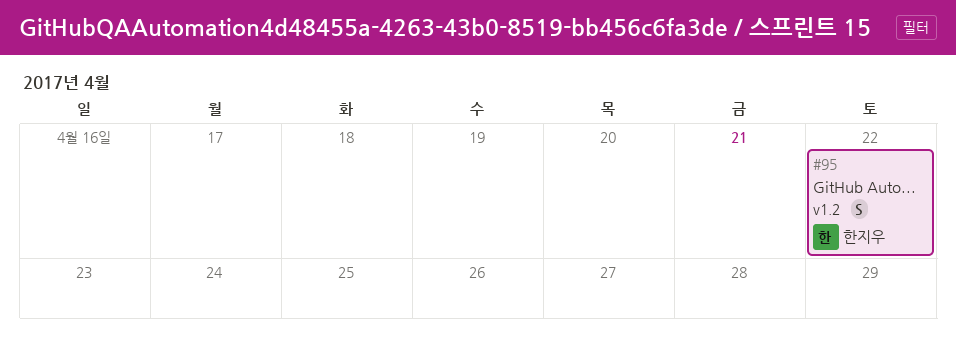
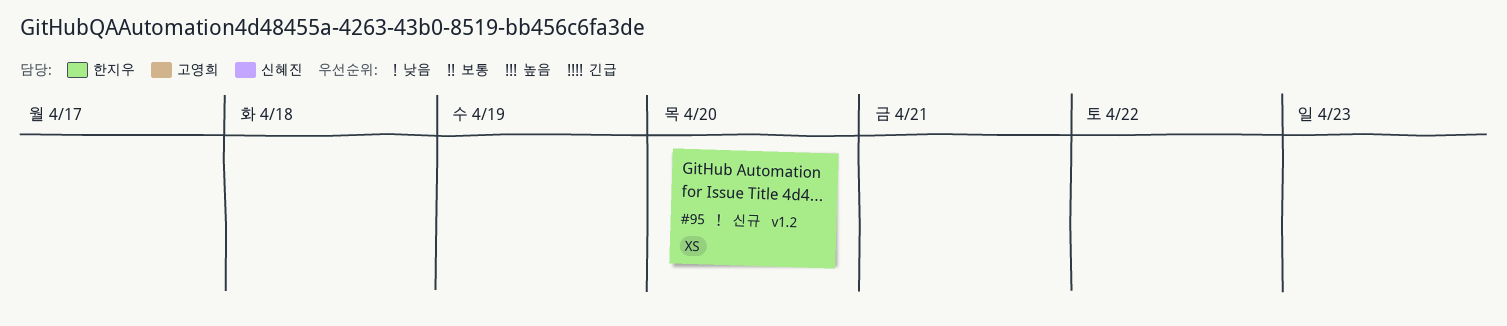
#95, estimate: S -> XS
#95, due: Apr 22 -> Apr 20

